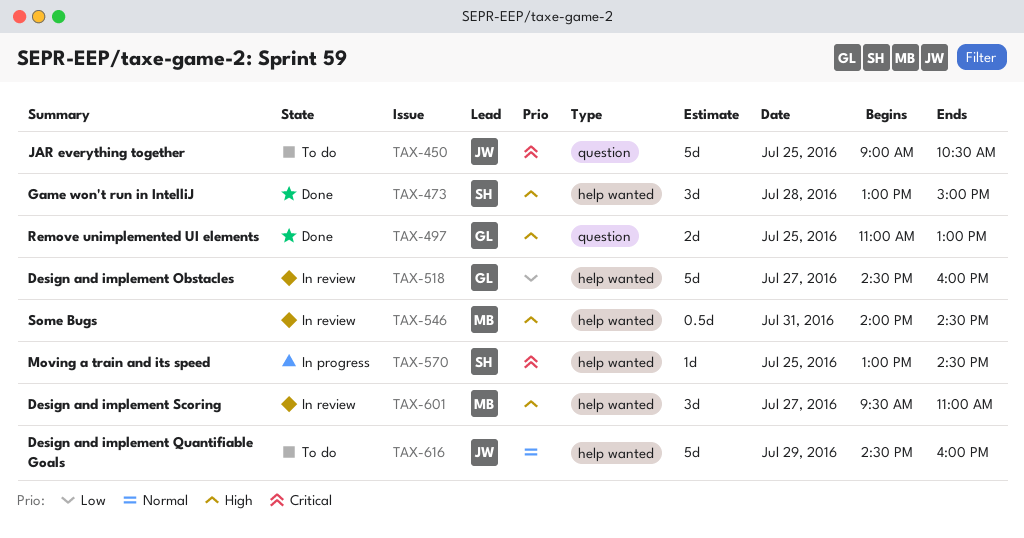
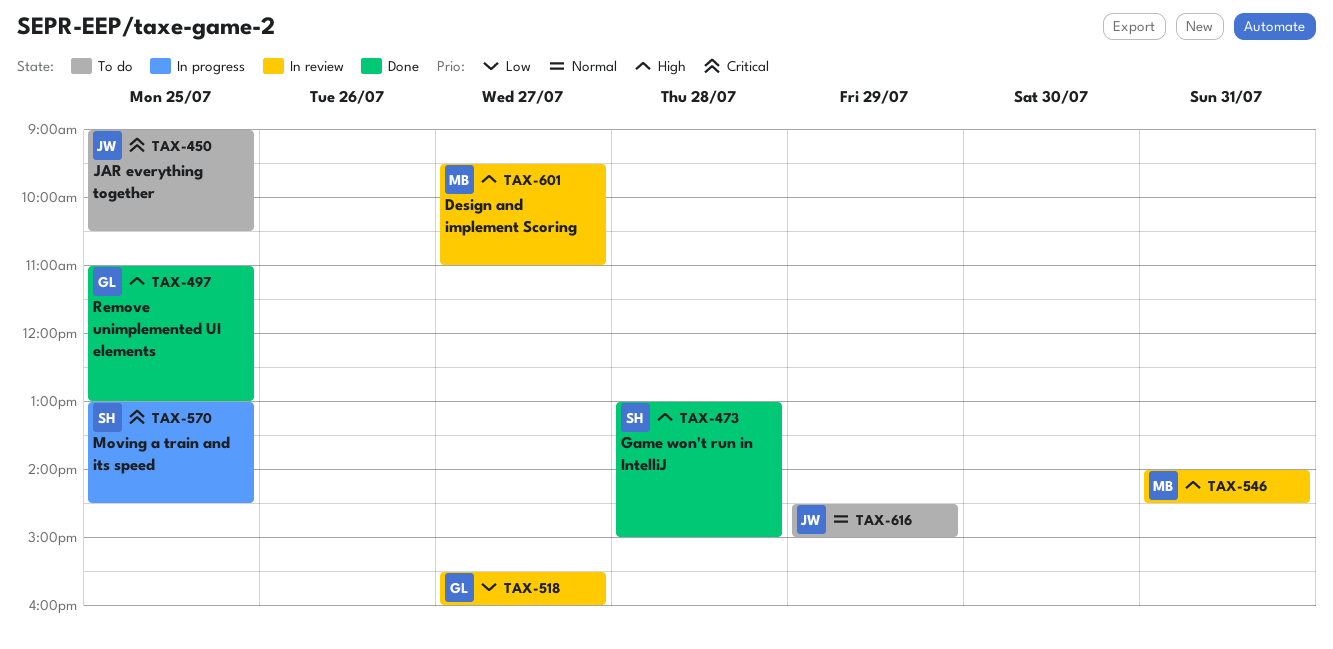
TAX-518, begins: 14:30 -> 15:30
TAX-616, ends: 16:00 -> 15:00

